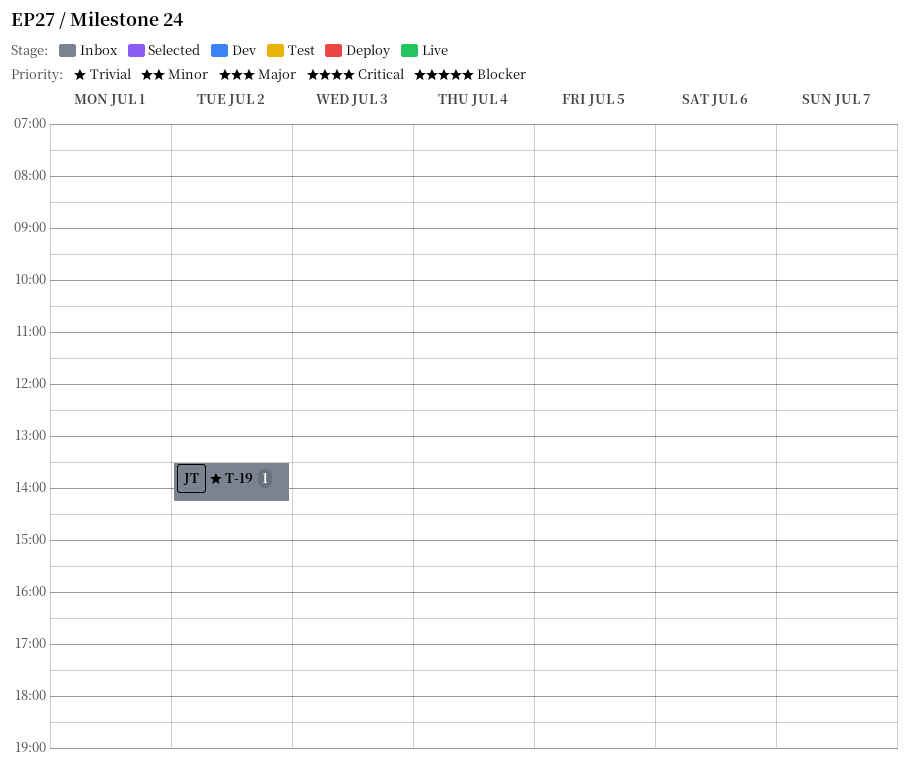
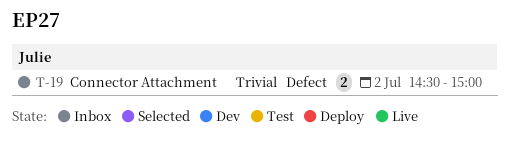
T-19, estimate: 1 -> 2
T-19, begins: 13:30 -> 14:30
T-19, ends: 14:15 -> 15:00

